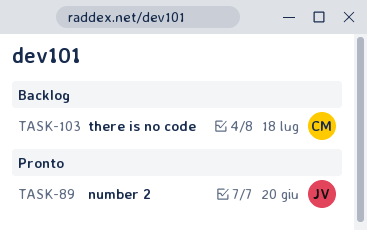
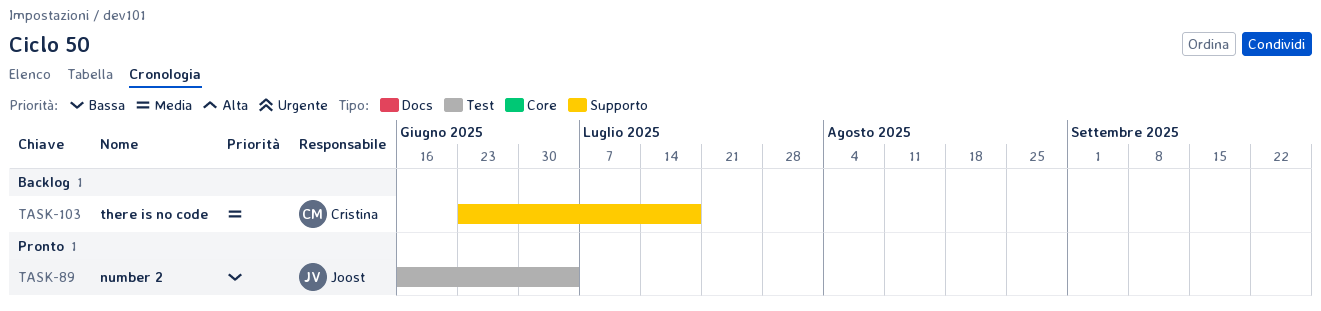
TASK-89, due: Jun 20 -> Jul 4

